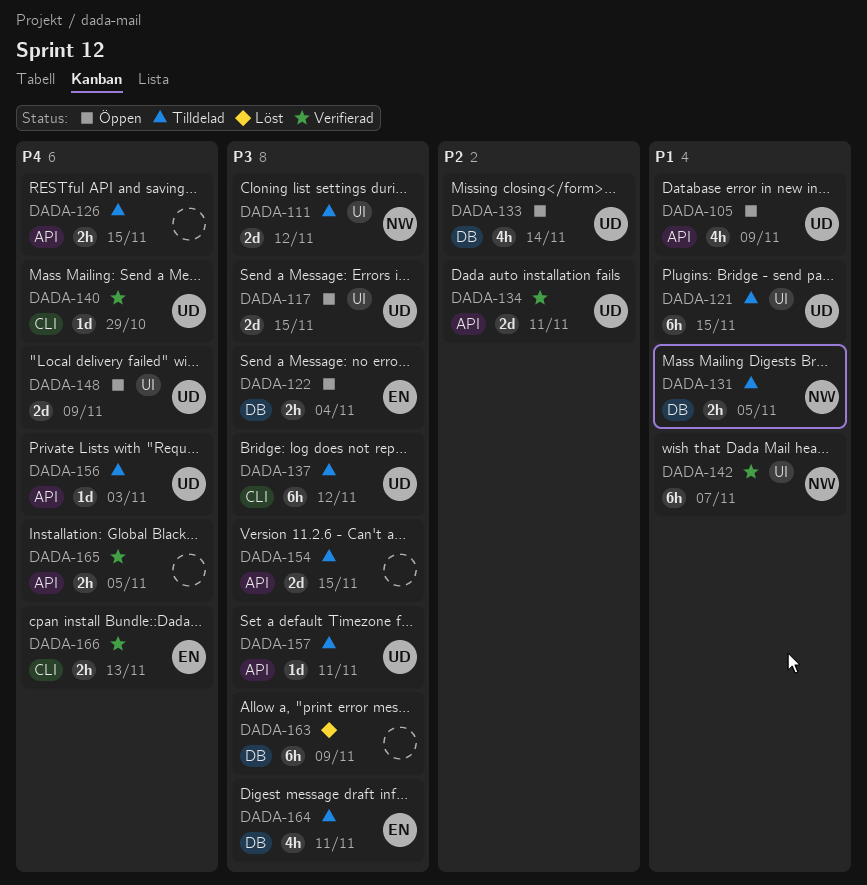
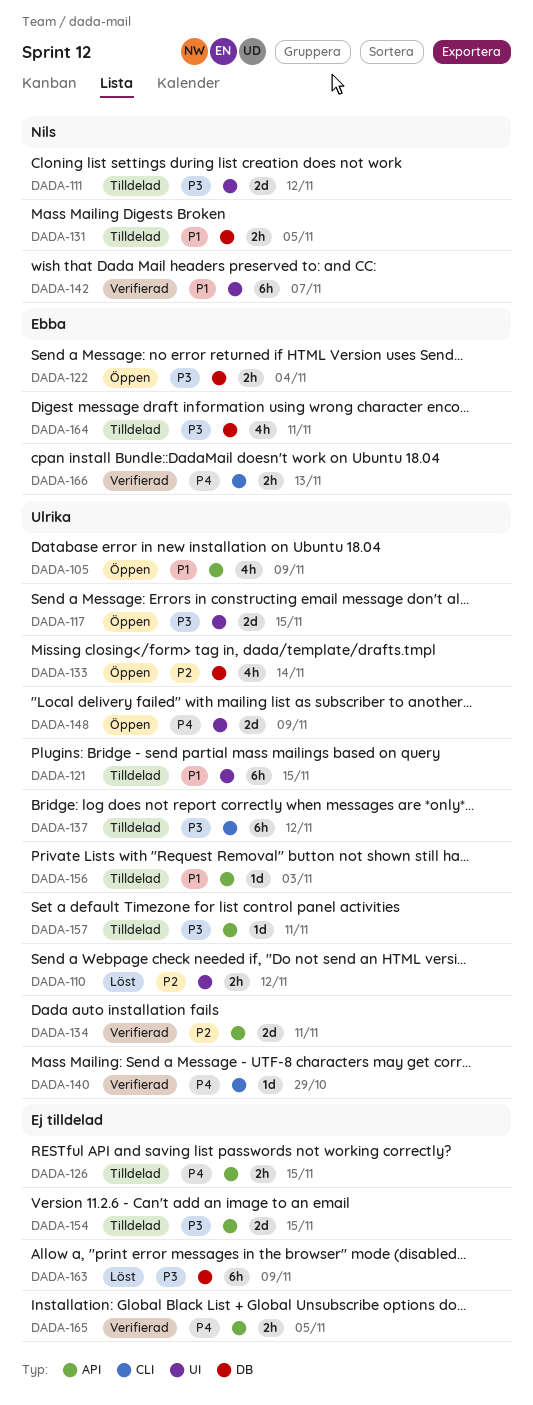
DADA-110: none -> present
DADA-156, priority: P4 -> P1

